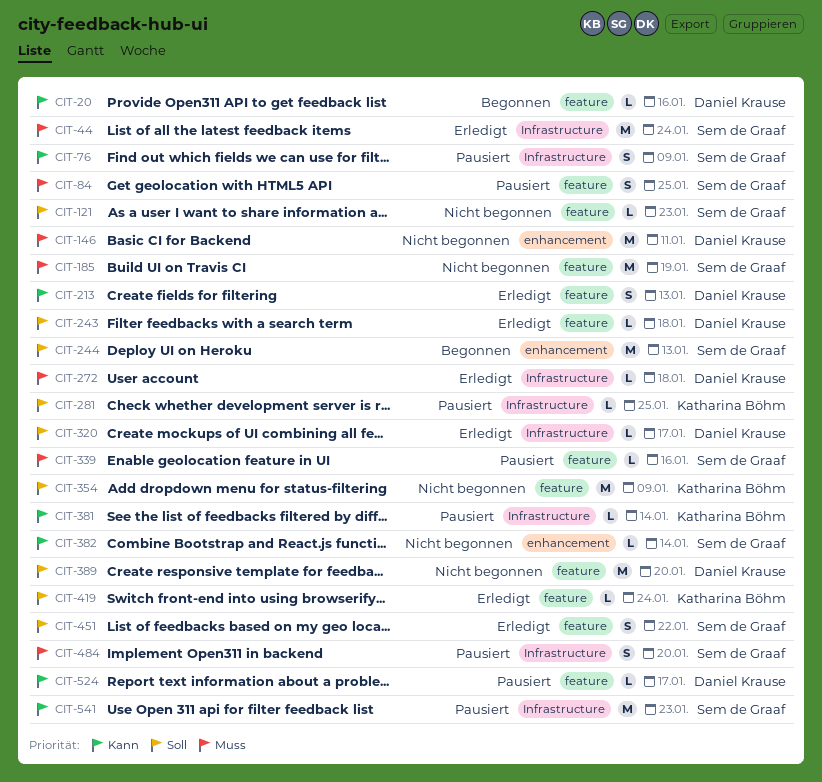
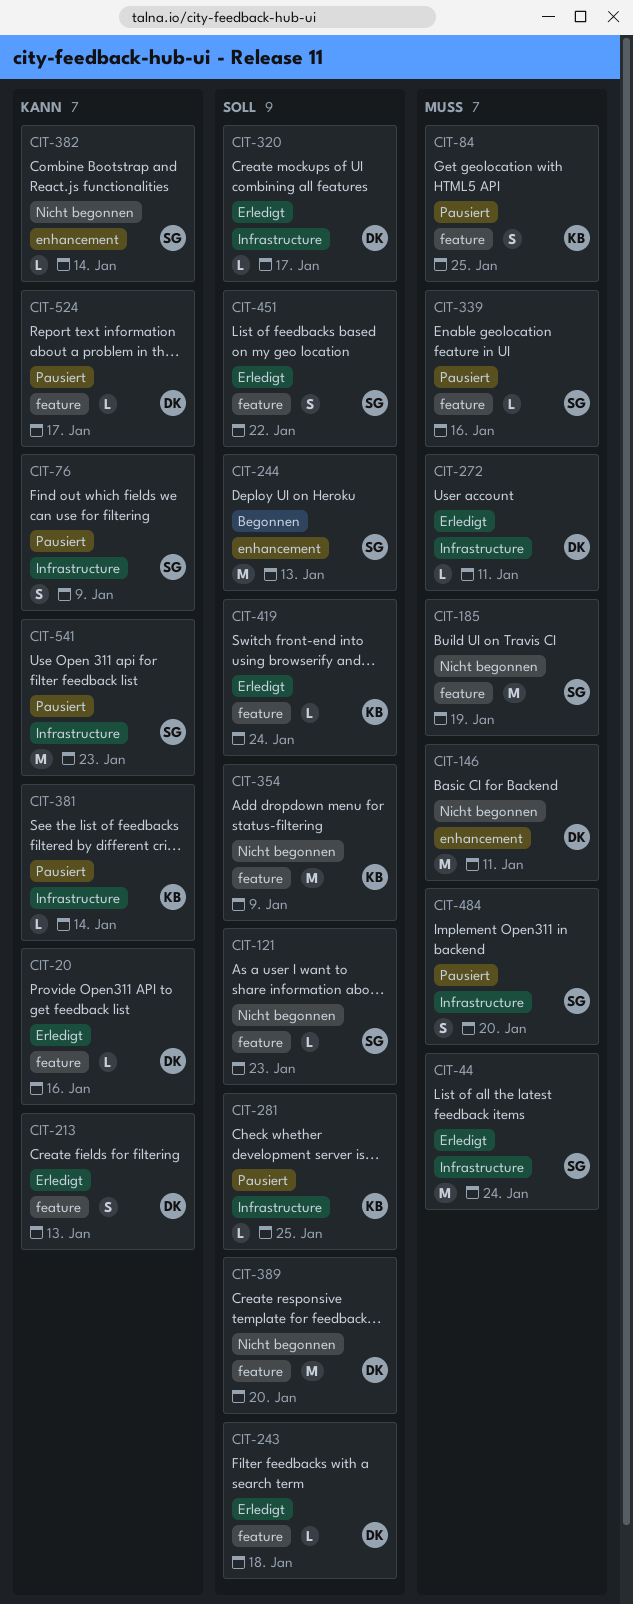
CIT-20, status: Begonnen -> Erledigt
CIT-84, owner: Sem de Graaf -> Katharina Böhm
CIT-272, due: Jan 18 -> Jan 11

